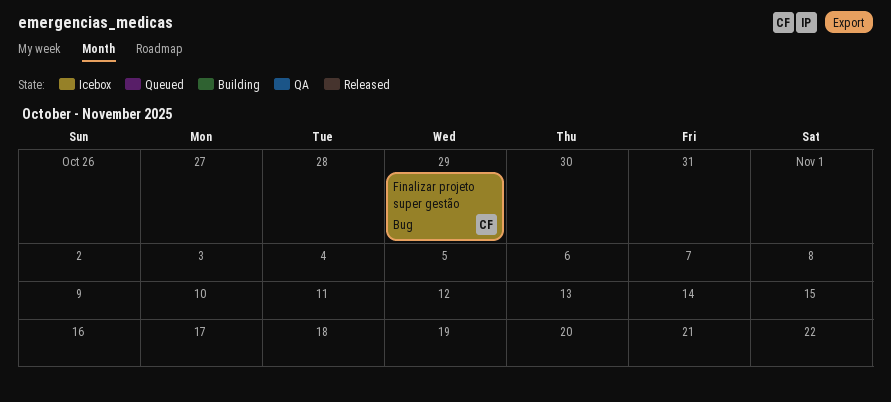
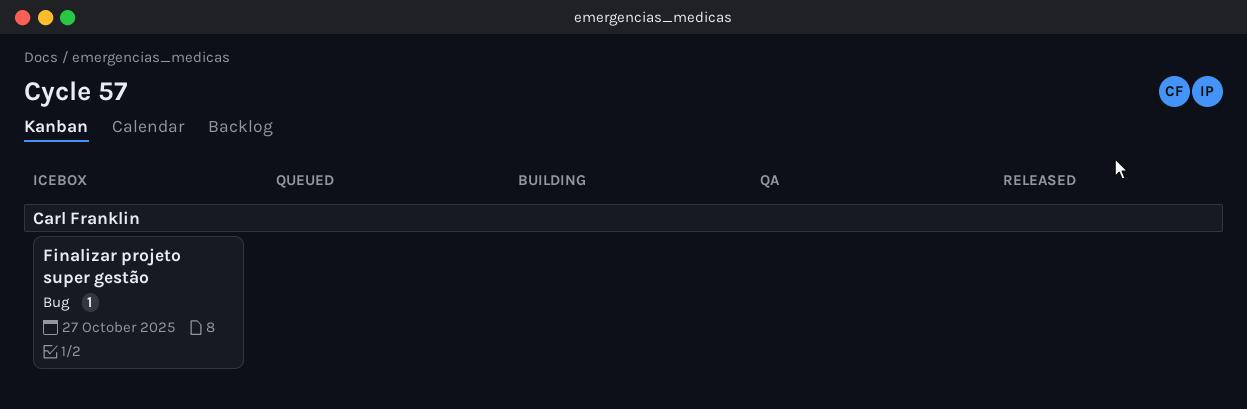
Finalizar projeto super gestão, due: Oct 29 -> Oct 27

